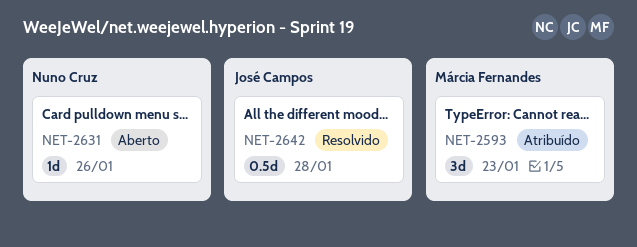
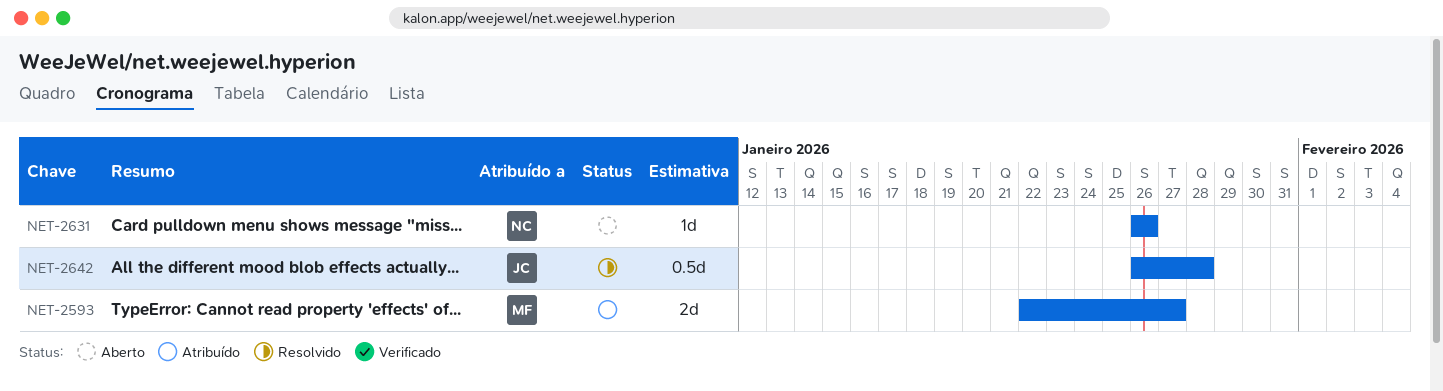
NET-2593, estimate: 3d -> 2d
NET-2593, due: Jan 23 -> Jan 27

